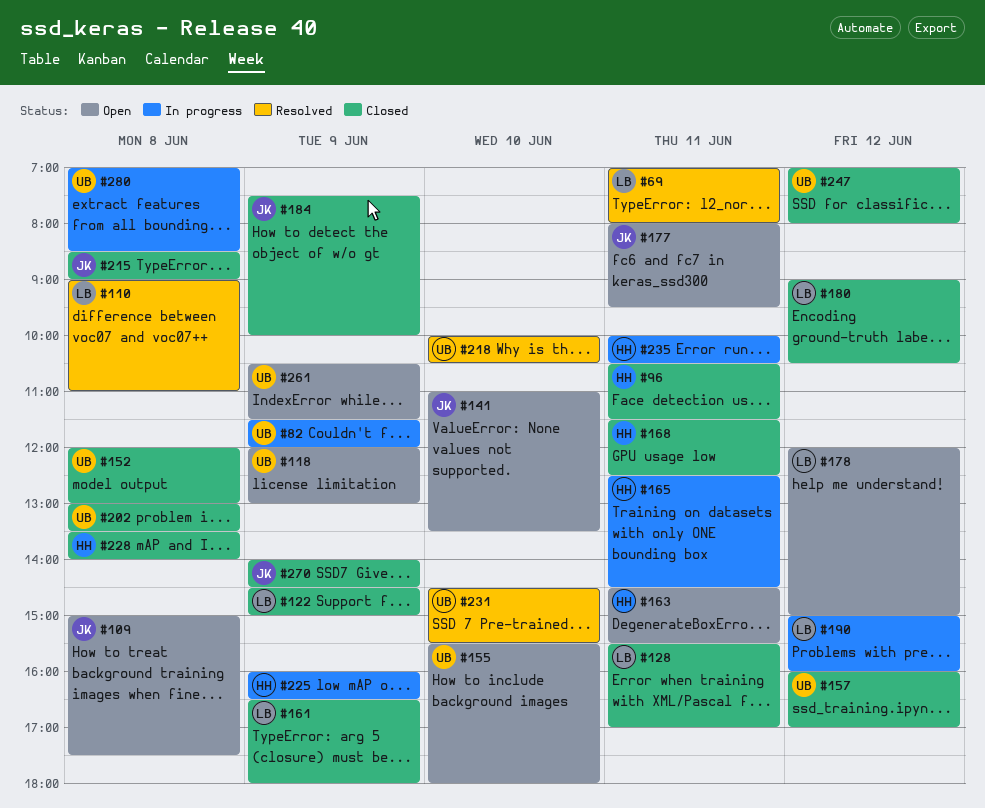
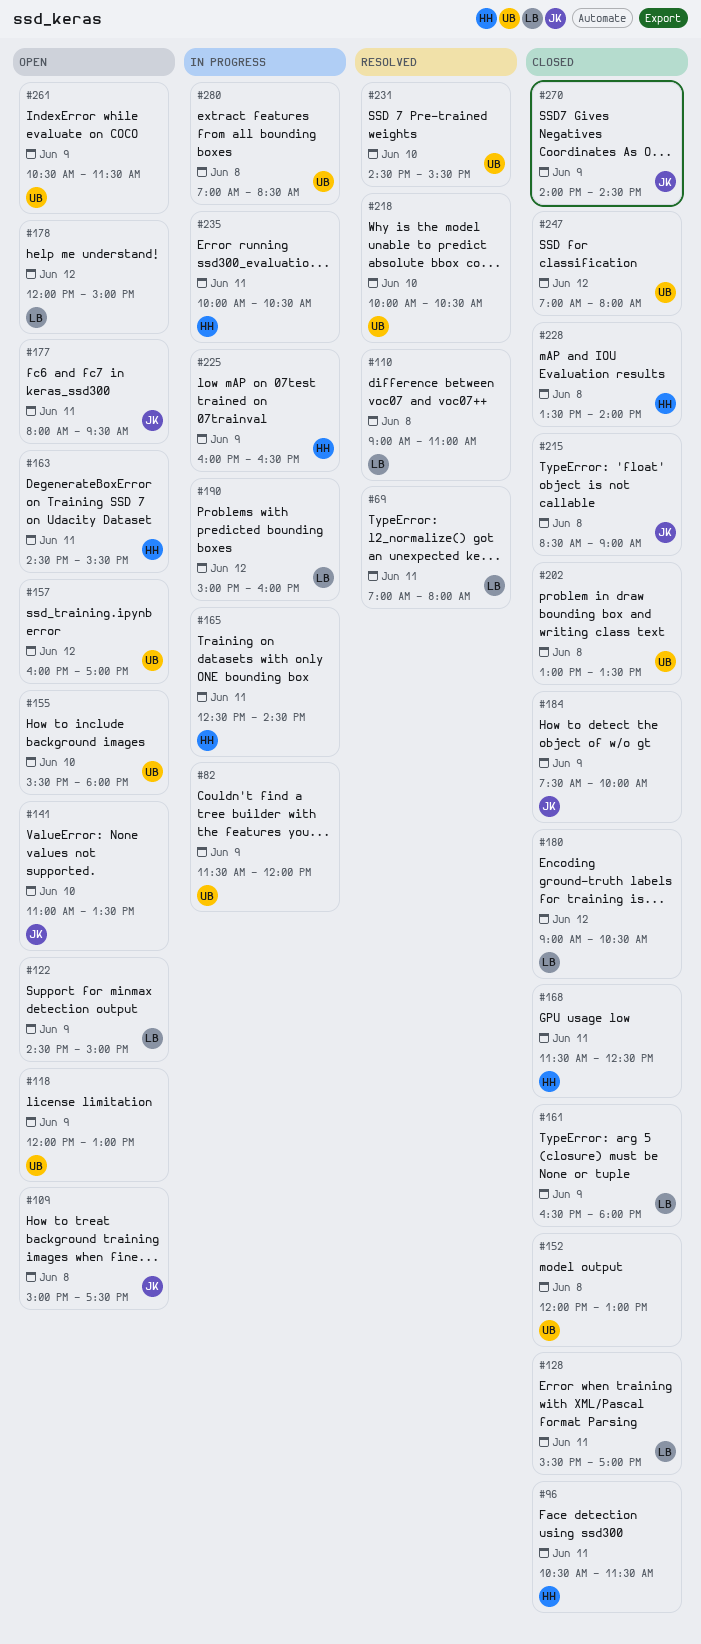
#122, status: Closed -> Open
#157, status: Closed -> Open

